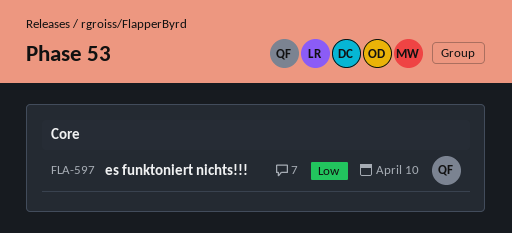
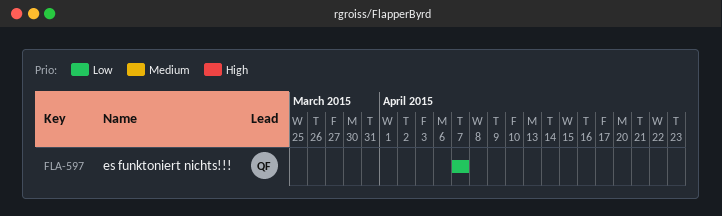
FLA-597, due: Apr 10 -> Apr 7

